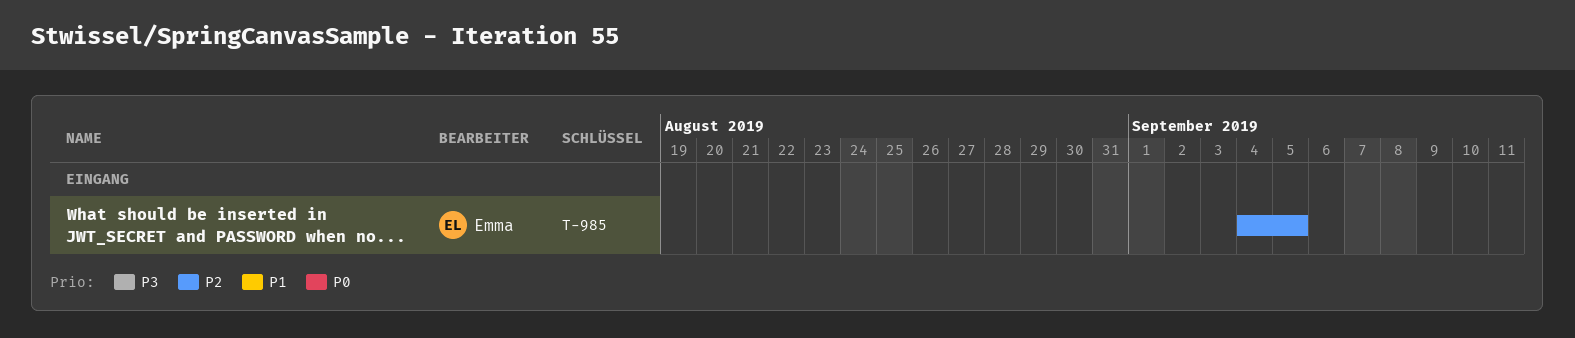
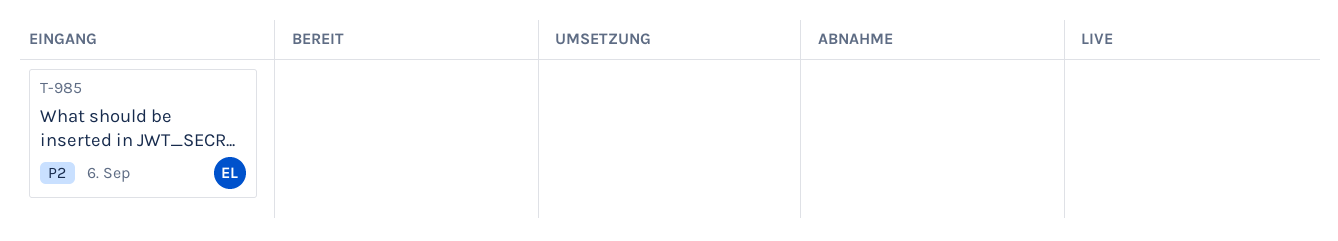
T-985, due: Sep 5 -> Sep 6

